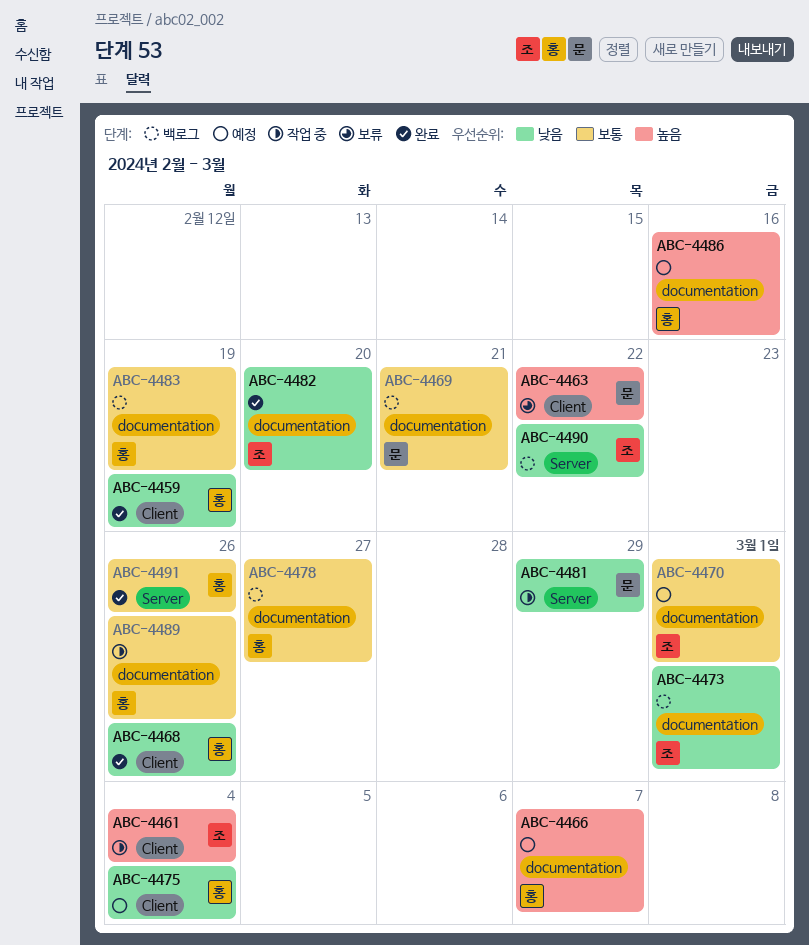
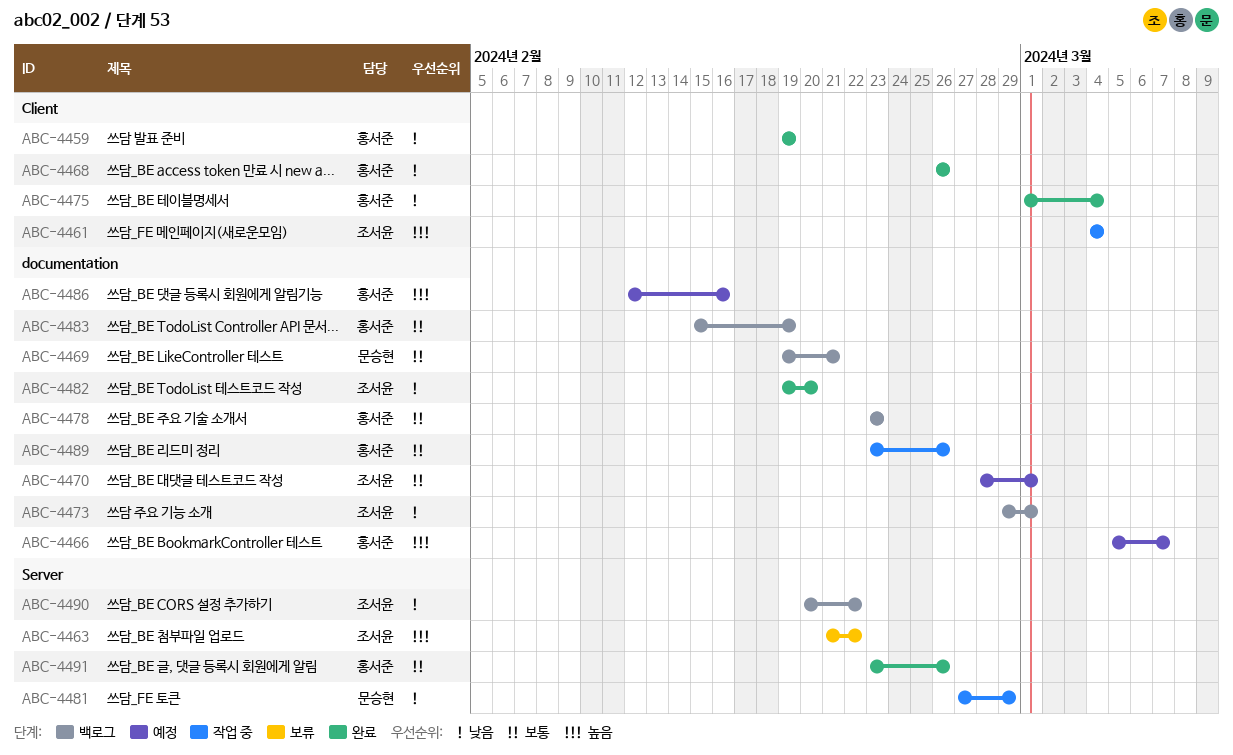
ABC-4463, owner: 문승현 -> 조서윤
ABC-4463, label: Client -> Server
ABC-4475, status: 예정 -> 완료
ABC-4478, due: Feb 27 -> Feb 23

